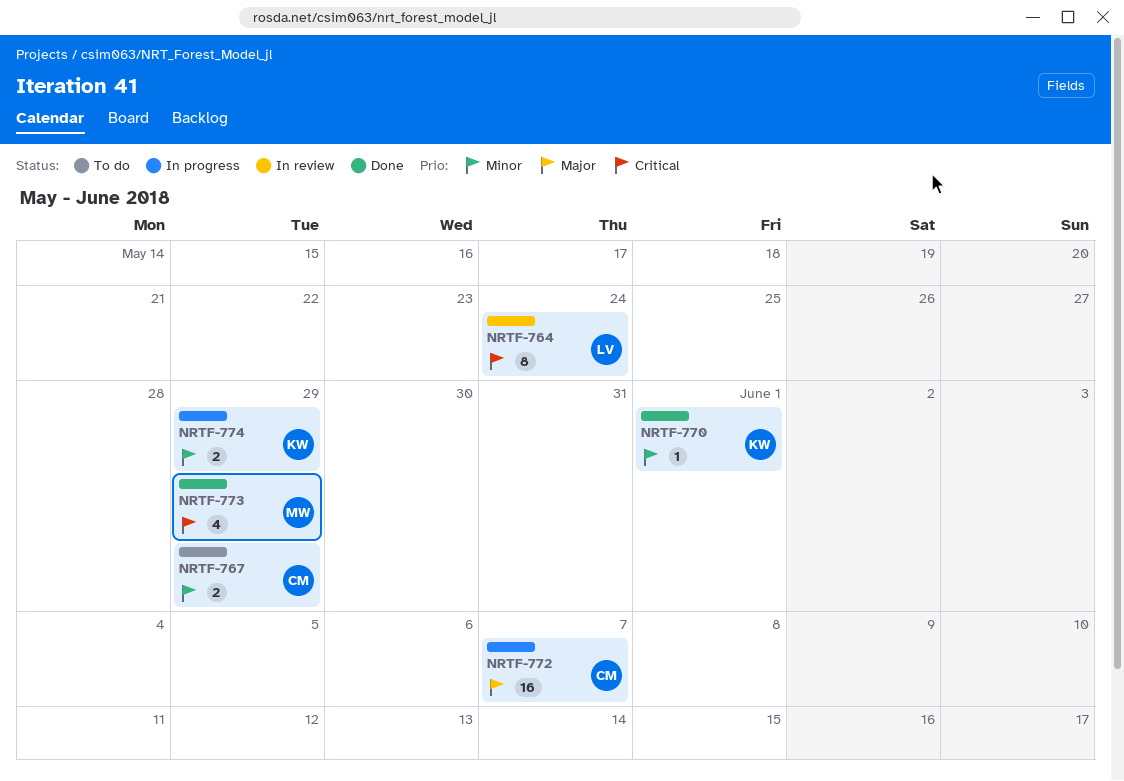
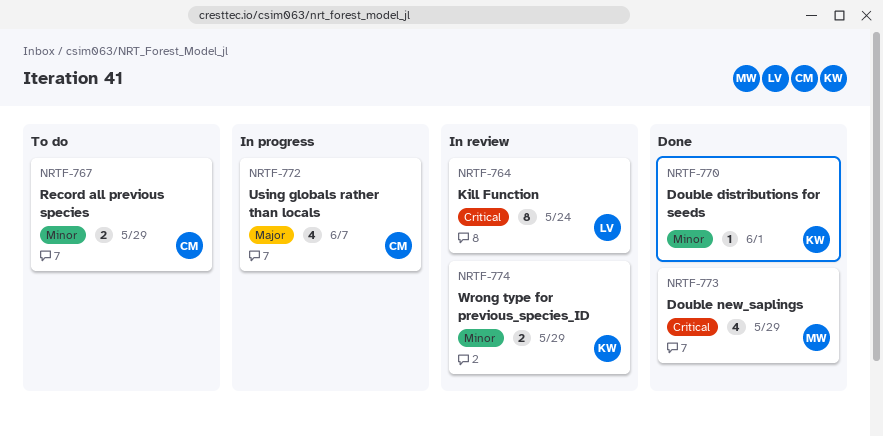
NRTF-772, estimate: 16 -> 4
NRTF-774, status: In progress -> In review

